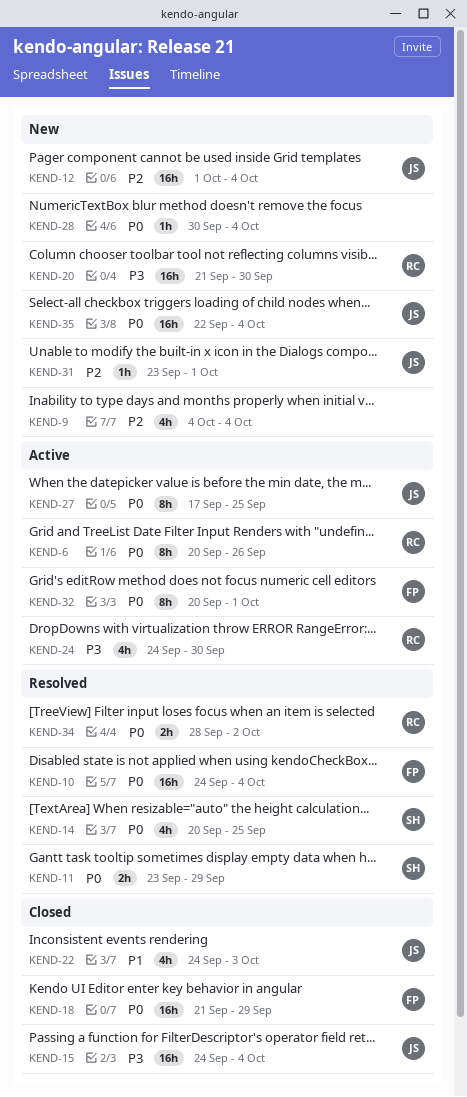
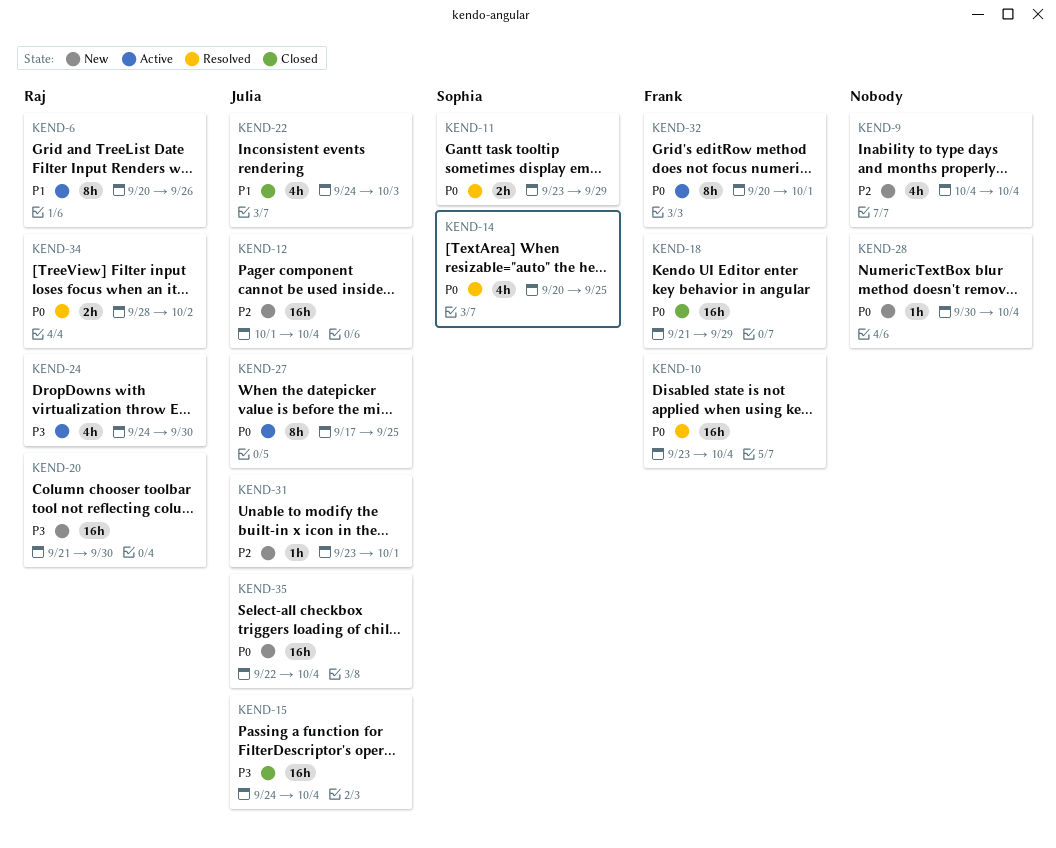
KEND-6, priority: P0 -> P1
KEND-10, start: Sep 24 -> Sep 23

